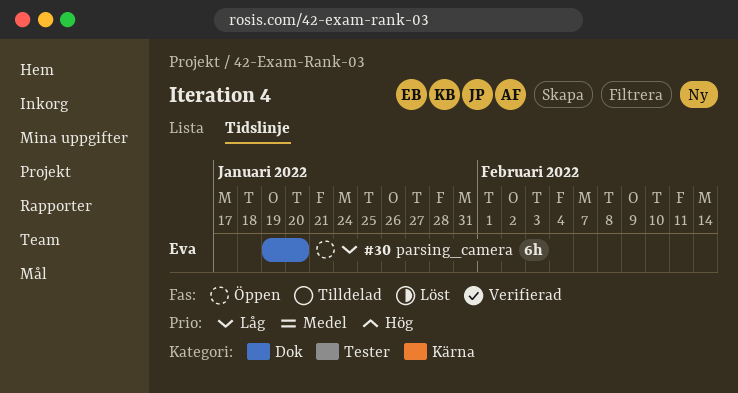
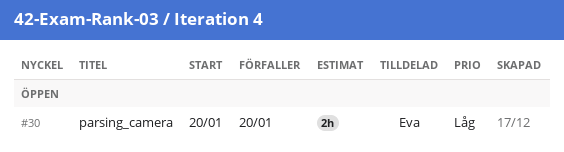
#30, estimate: 6h -> 2h
#30, start: Jan 19 -> Jan 20

